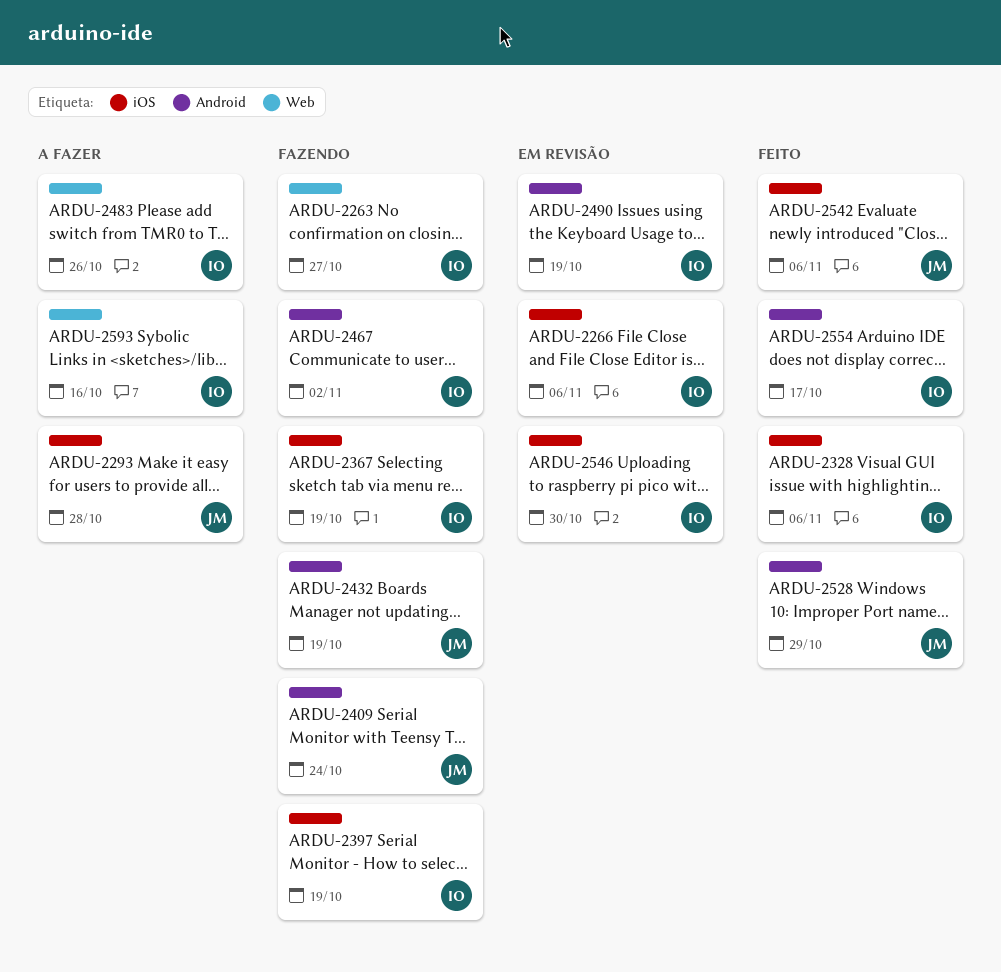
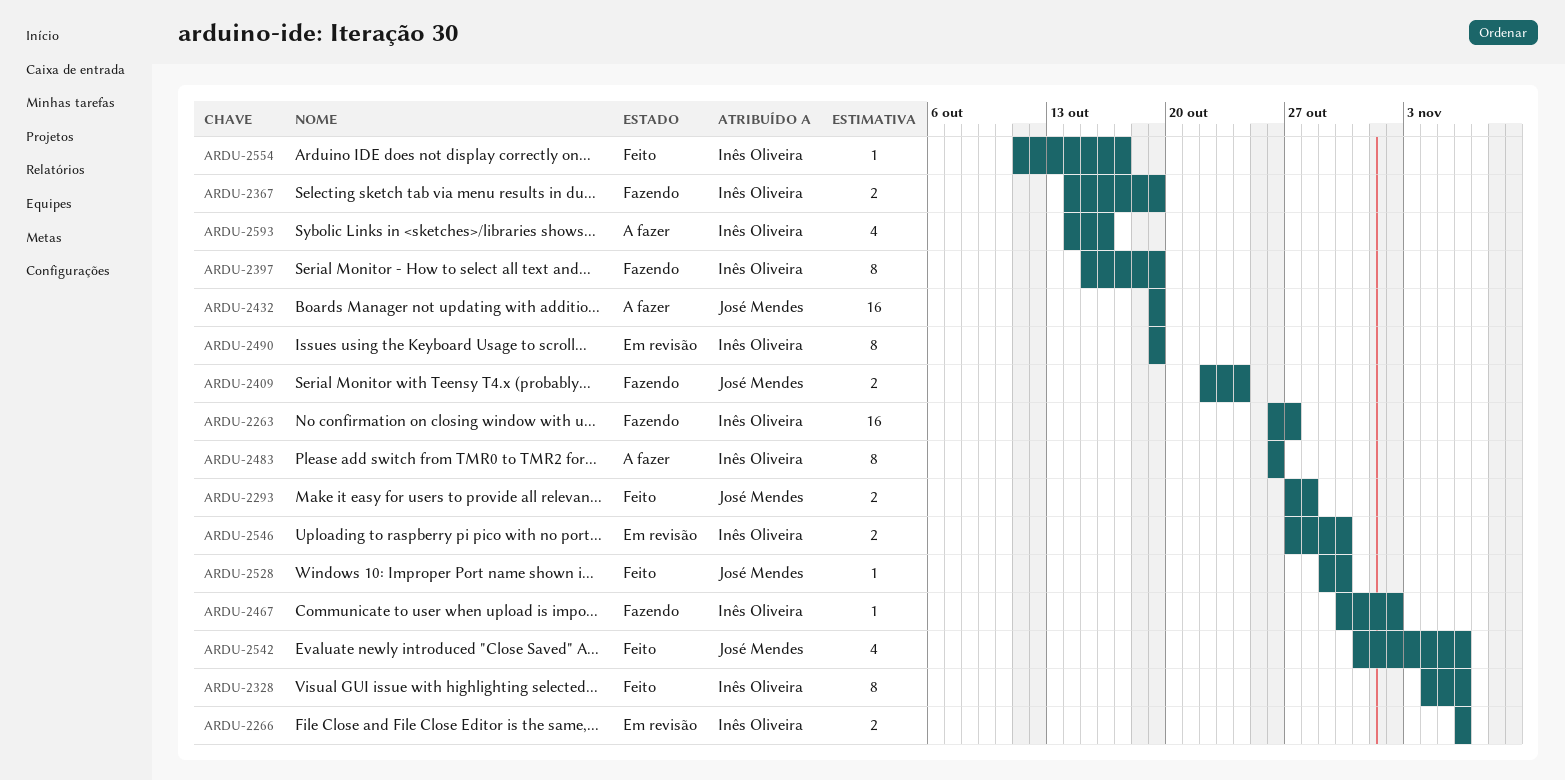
ARDU-2293, status: A fazer -> Feito
ARDU-2432, status: Fazendo -> A fazer
ARDU-2528, due: Oct 29 -> Oct 30

